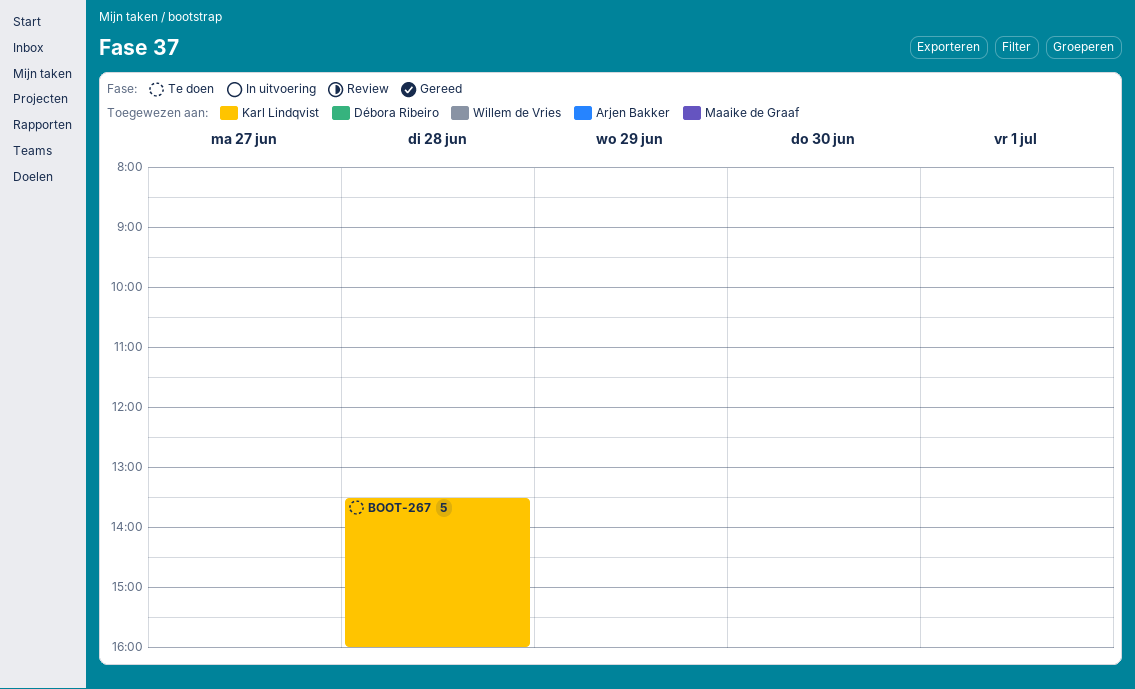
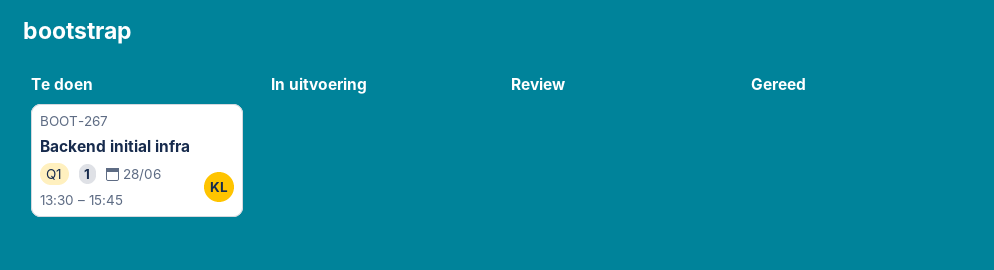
BOOT-267, estimate: 5 -> 1
BOOT-267, ends: 16:00 -> 15:45

